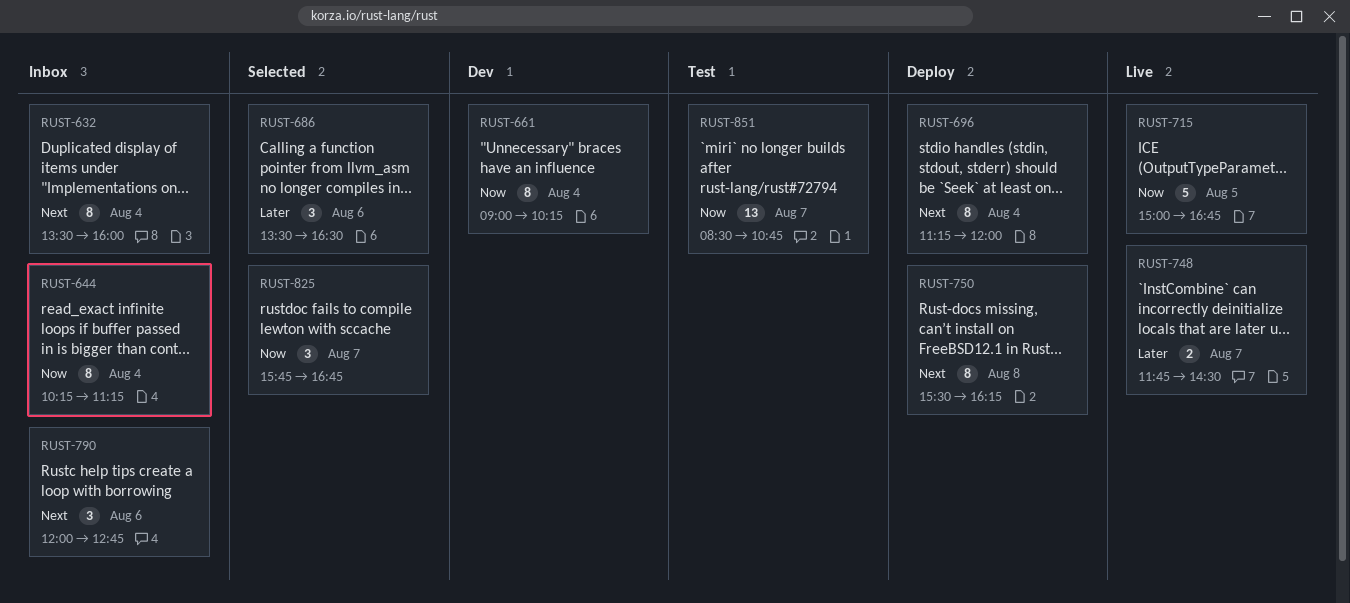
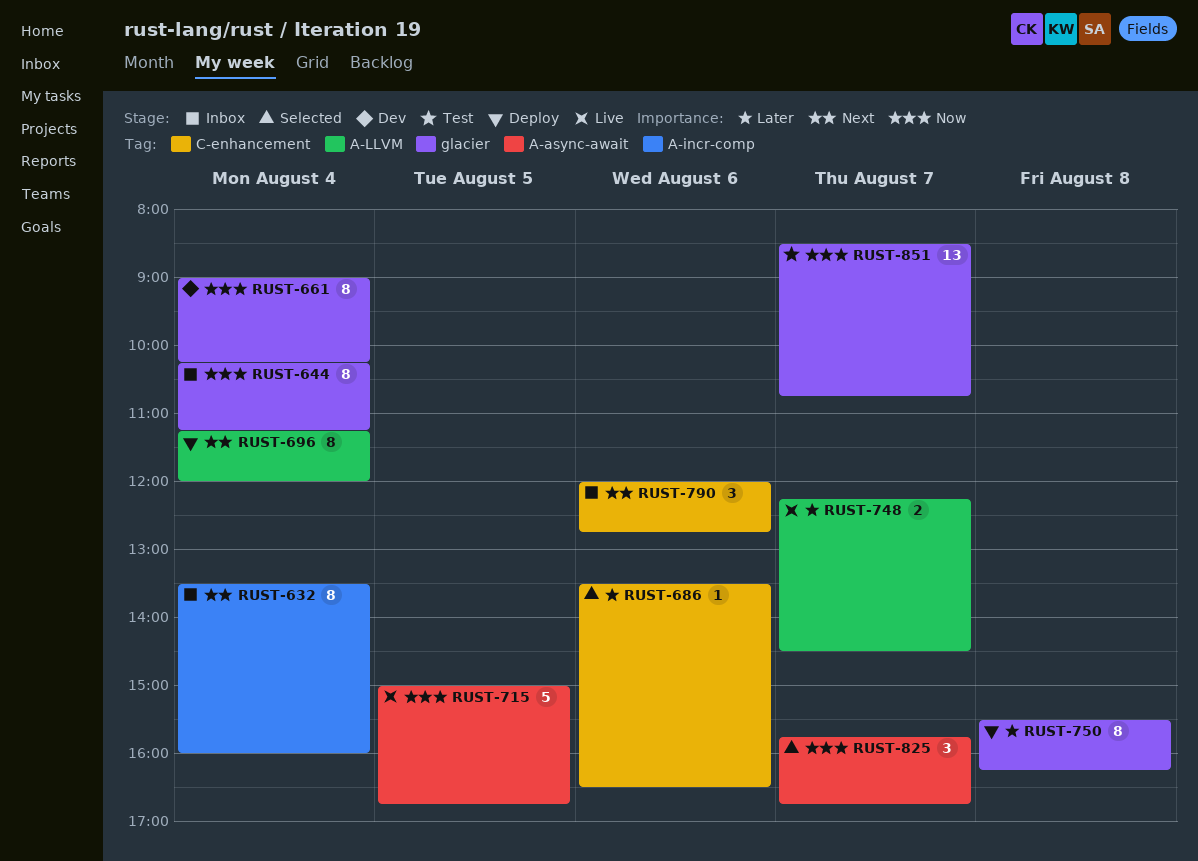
RUST-686, estimate: 3 -> 1
RUST-748, begins: 11:45 -> 12:15
RUST-750, priority: Next -> Later

